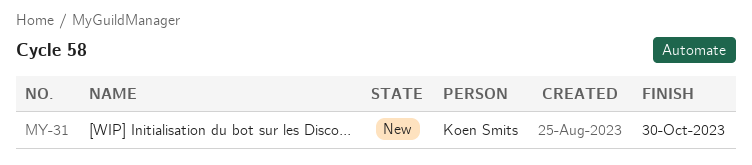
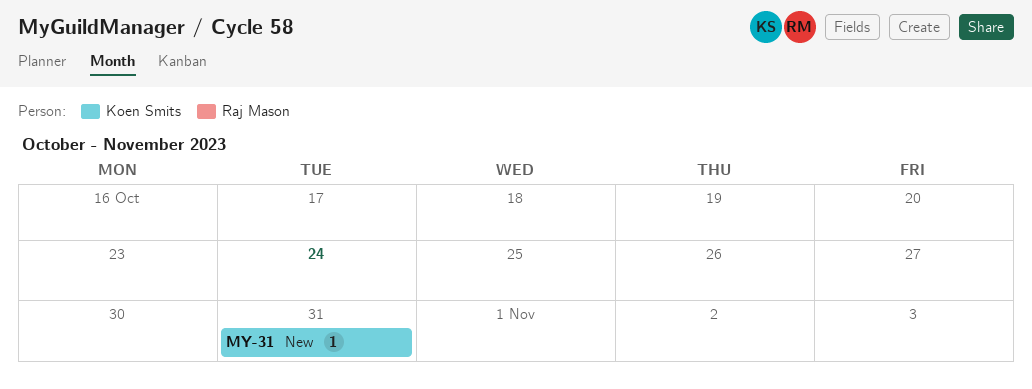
MY-31, due: Oct 30 -> Oct 31

